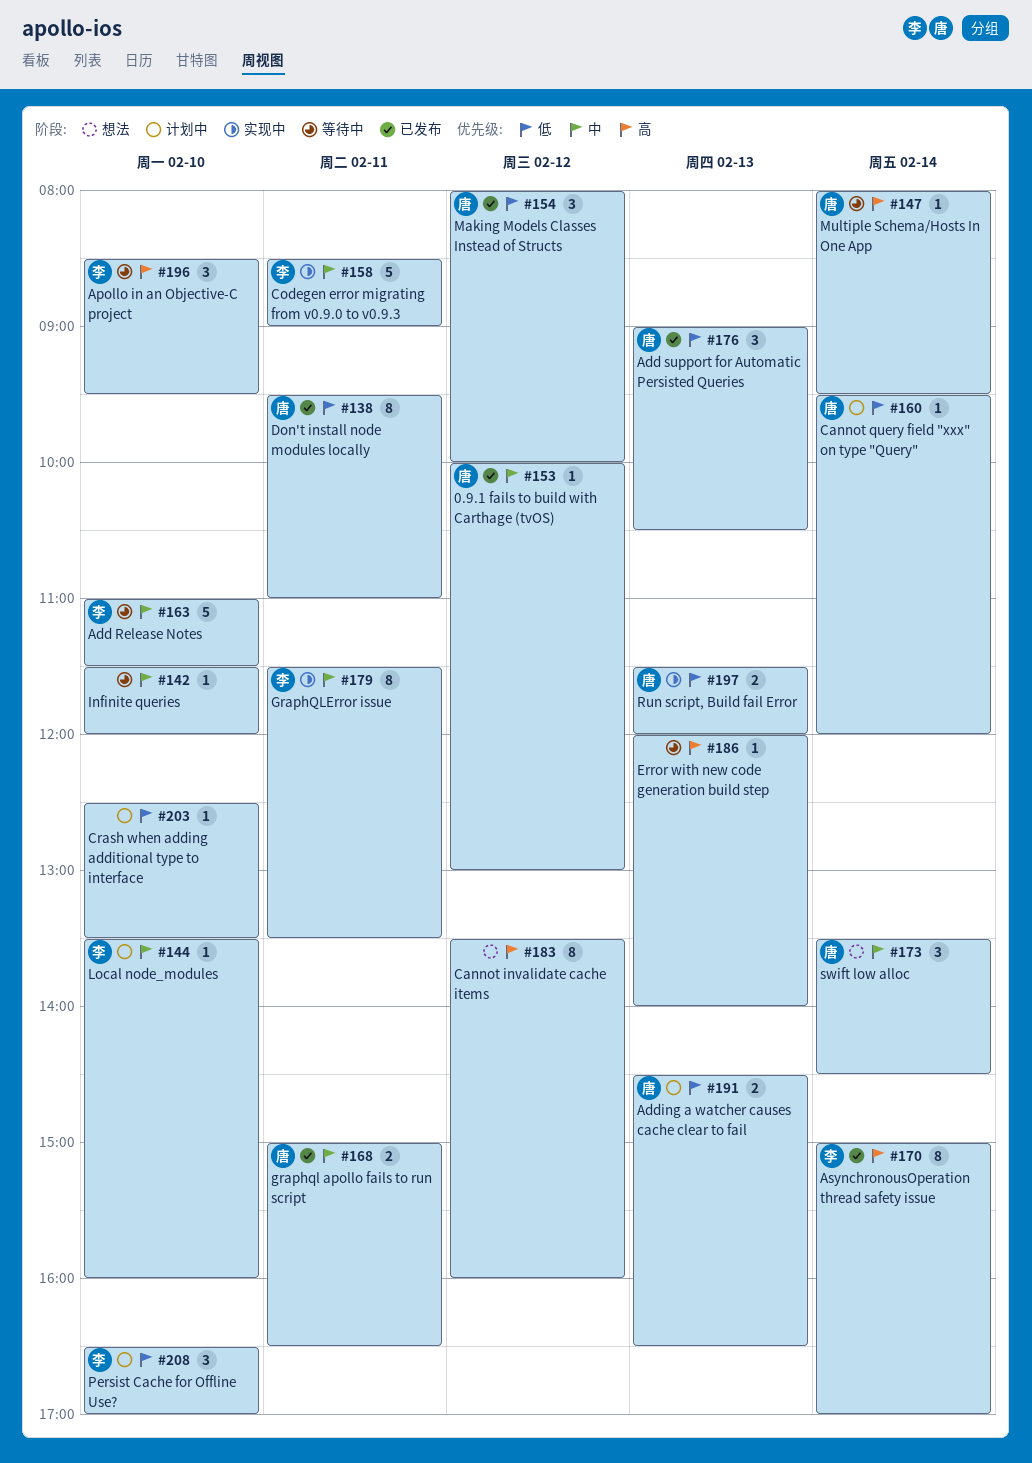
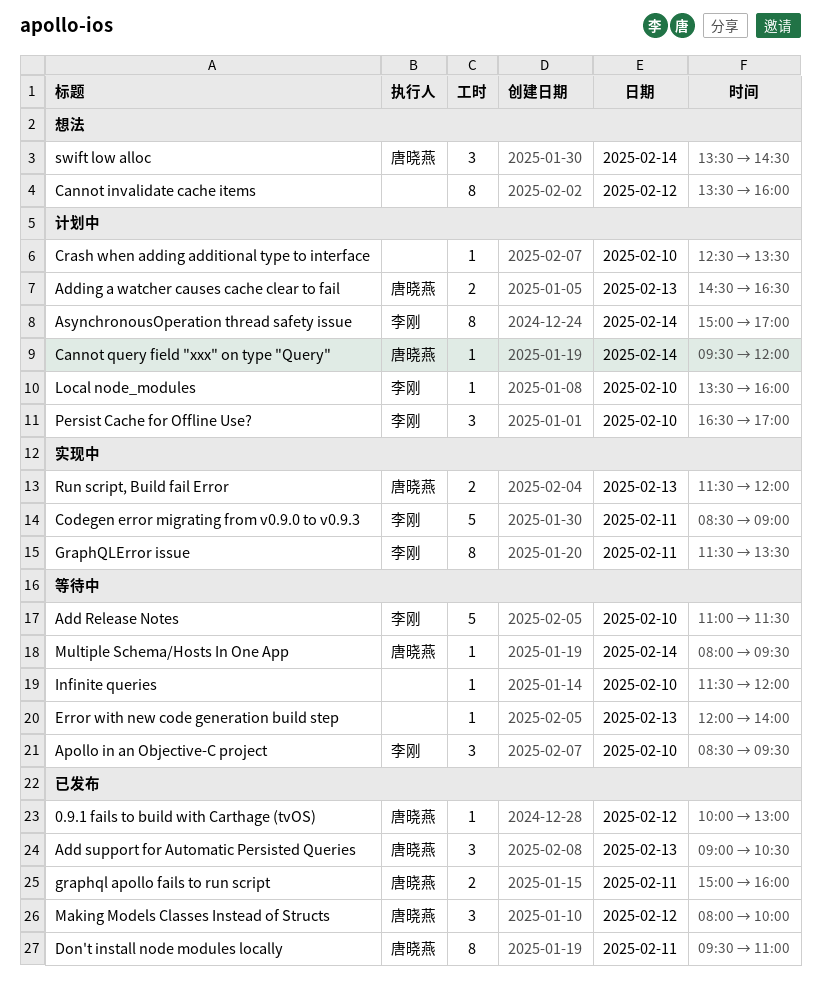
AsynchronousOperation thread safety issue, status: 已发布 -> 计划中
graphql apollo fails to run script, ends: 16:30 -> 16:00

